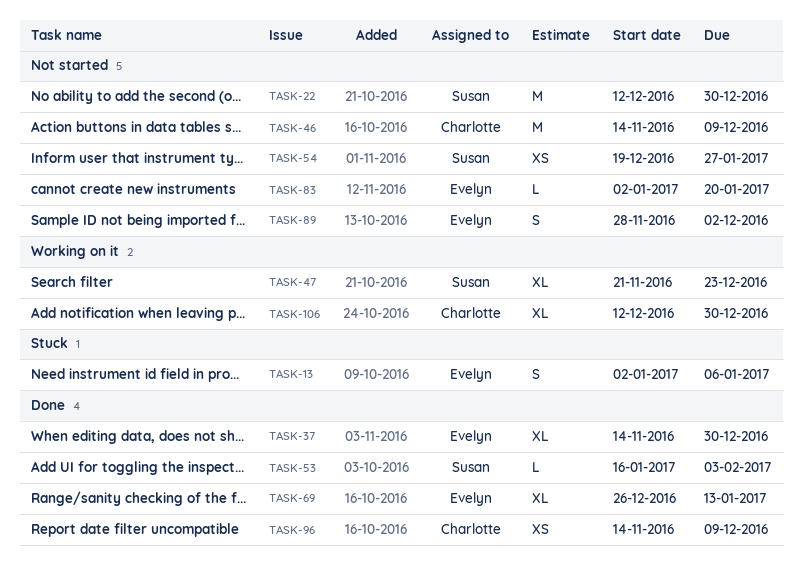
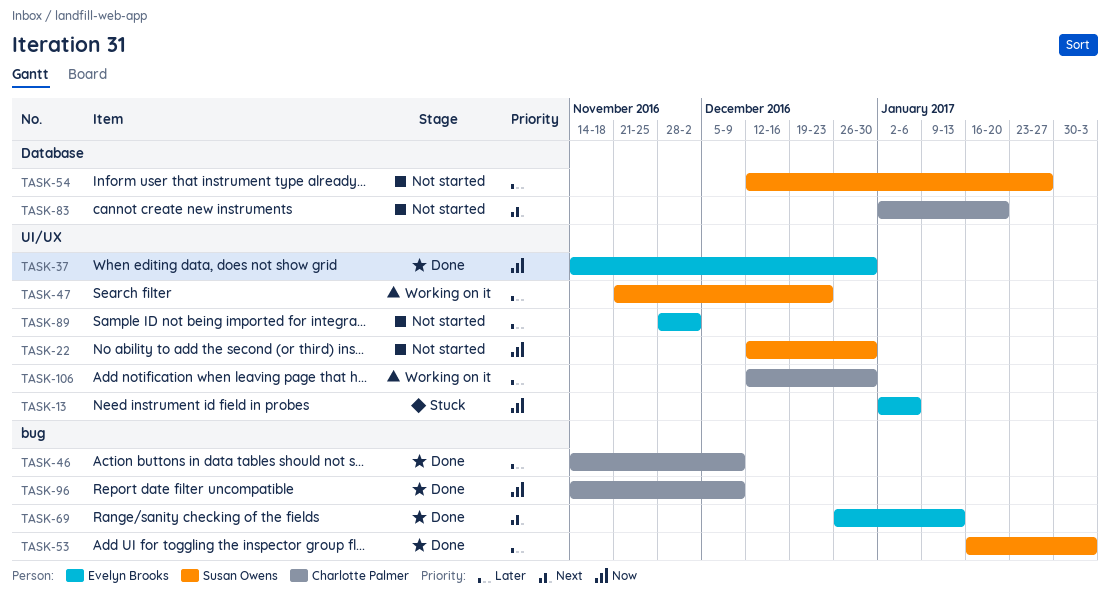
TASK-46, status: Not started -> Done
TASK-54, start: Dec 19 -> Dec 12
TASK-83, owner: Evelyn Brooks -> Charlotte Palmer

